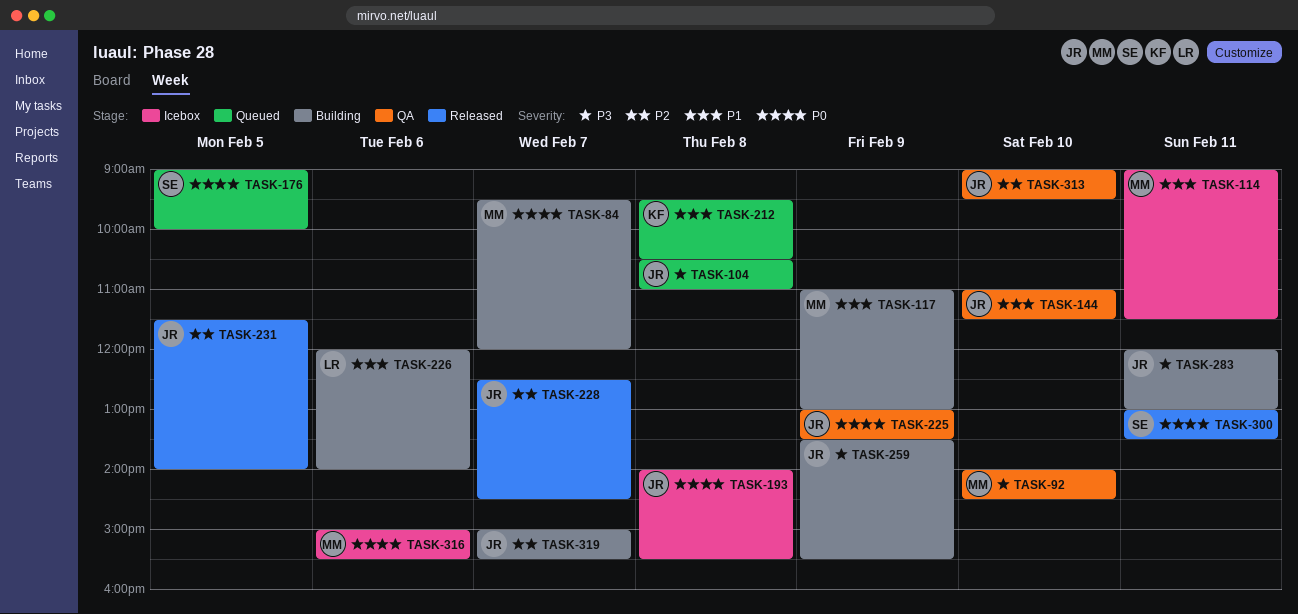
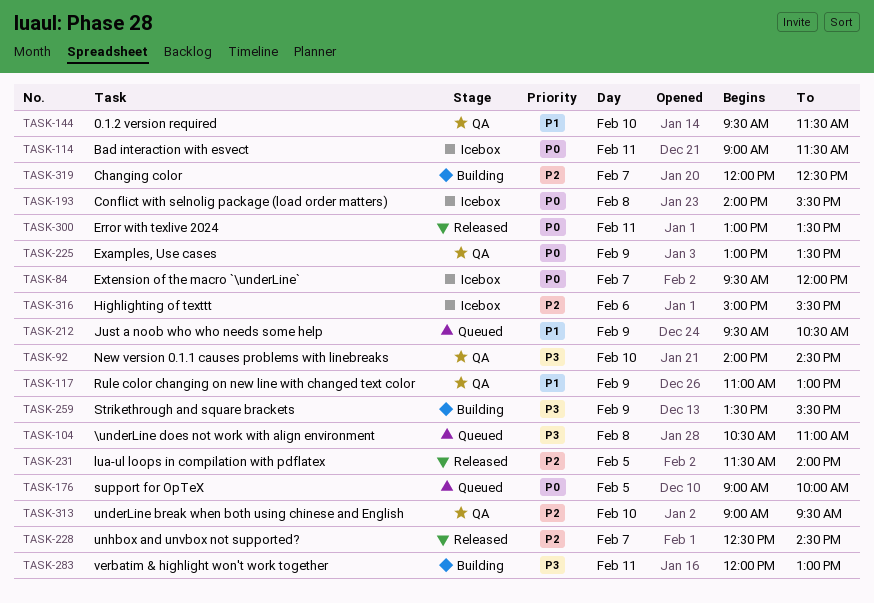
TASK-84, status: Building -> Icebox
TASK-114, priority: P1 -> P0
TASK-117, status: Building -> QA
TASK-144, begins: 11:00 -> 09:30
TASK-212, day: Feb 8 -> Feb 9
TASK-226: present -> none
TASK-316, priority: P0 -> P2
TASK-319, begins: 15:00 -> 12:00
TASK-319, ends: 15:30 -> 12:30

